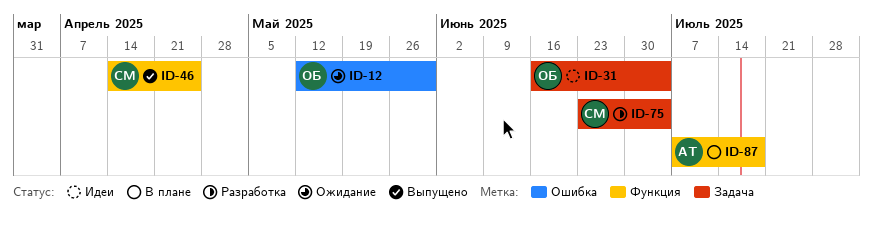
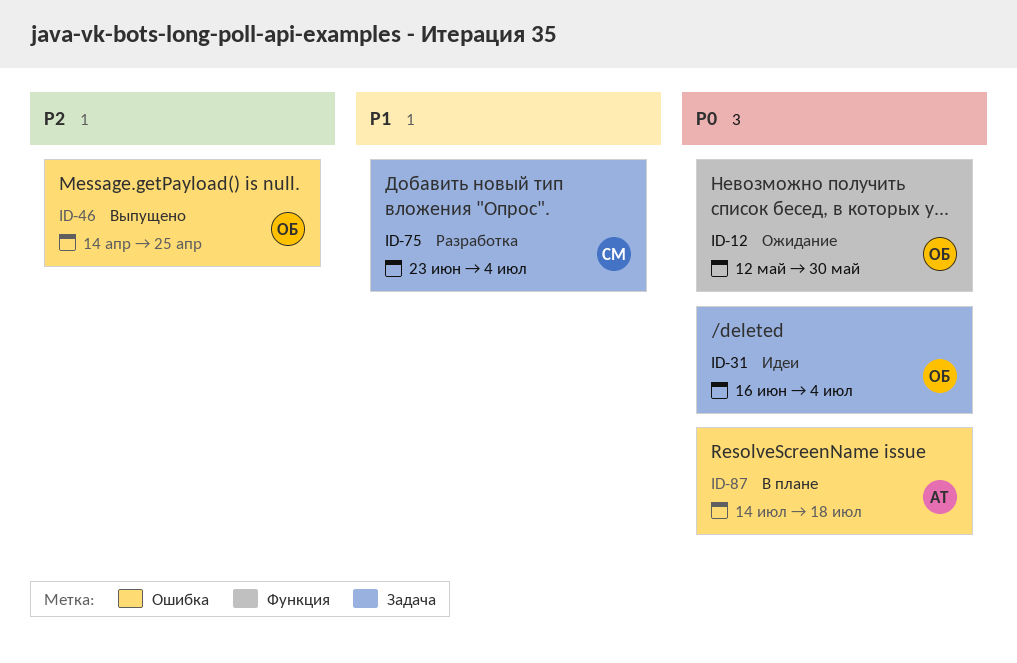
ID-12, label: Ошибка -> Функция
ID-46, owner: СМ -> ОБ
ID-46, label: Функция -> Ошибка
ID-87, label: Функция -> Ошибка
ID-87, start: Jul 7 -> Jul 14

